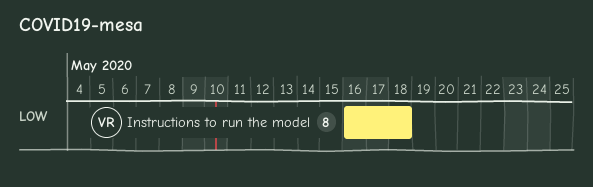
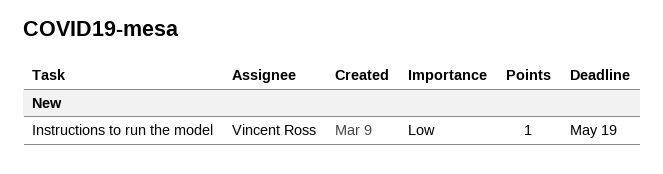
Instructions to run the model, estimate: 8 -> 1
Instructions to run the model, due: May 18 -> May 19

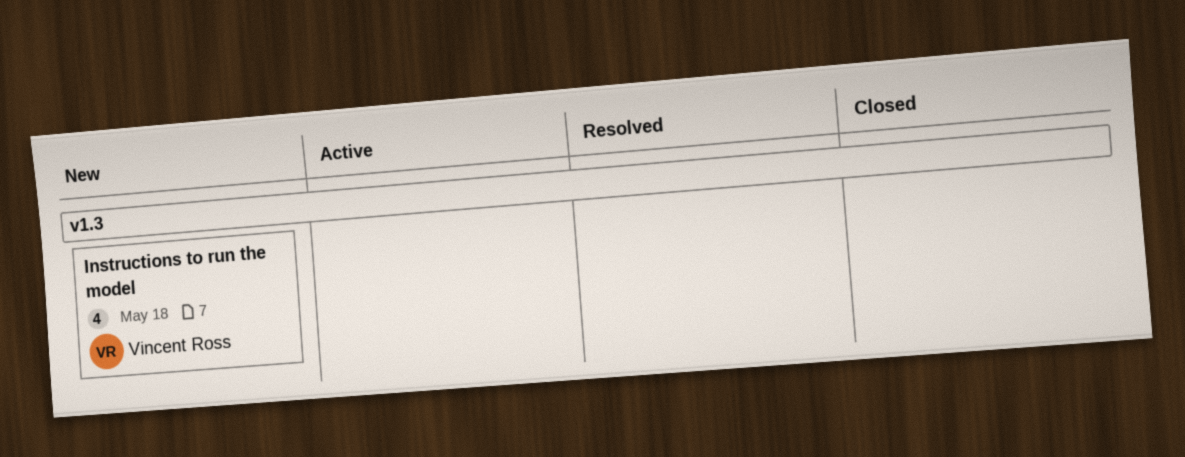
Instructions to run the model, estimate: 1 -> 4
Instructions to run the model, due: May 19 -> May 18

